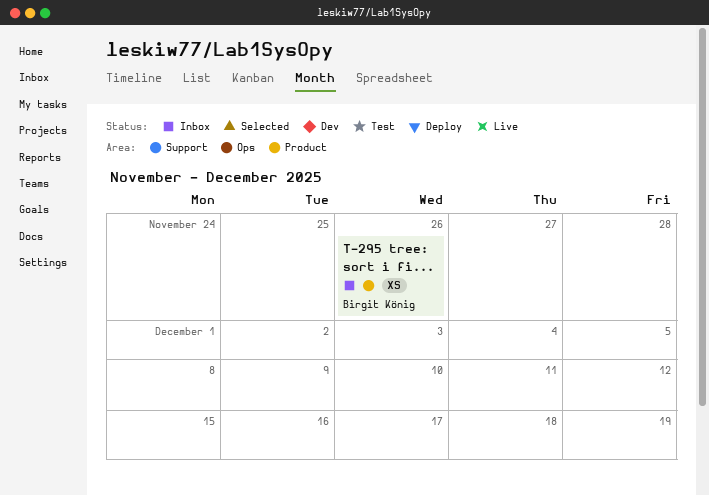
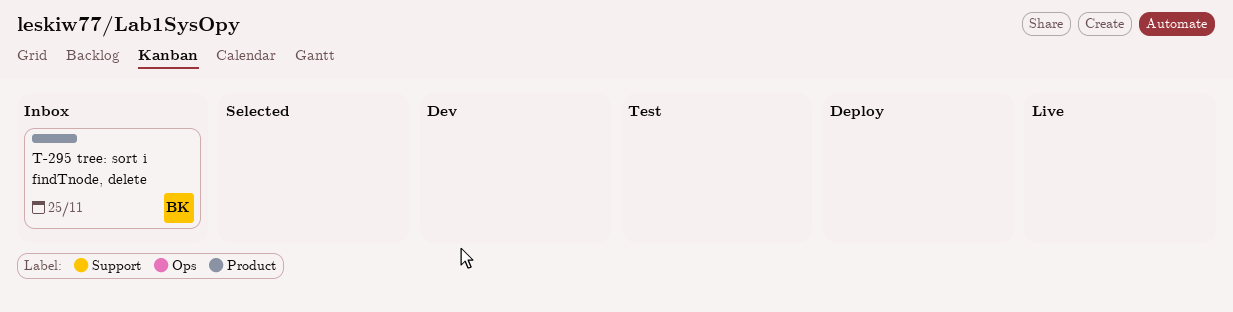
T-295, due: Nov 26 -> Nov 25

